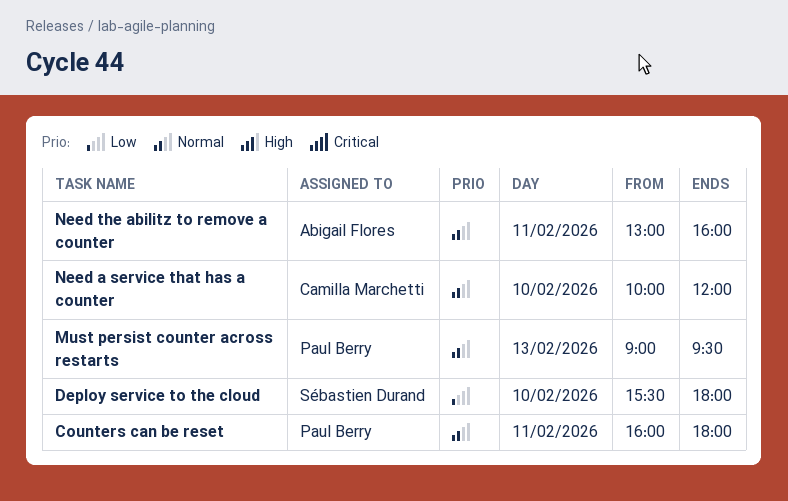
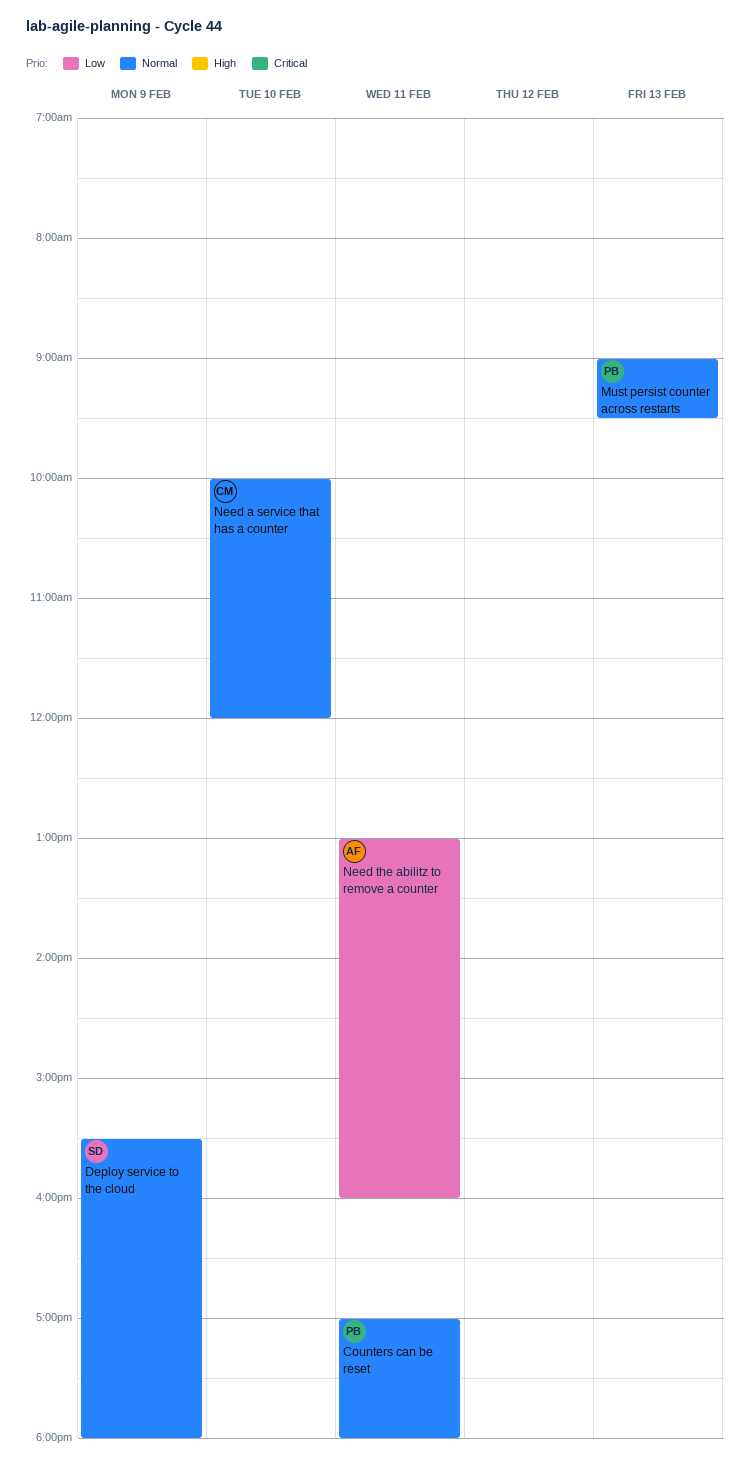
Counters can be reset, begins: 16:00 -> 17:00
Deploy service to the cloud, priority: Low -> Normal
Deploy service to the cloud, day: Feb 10 -> Feb 9
Need the abilitz to remove a counter, priority: Normal -> Low

